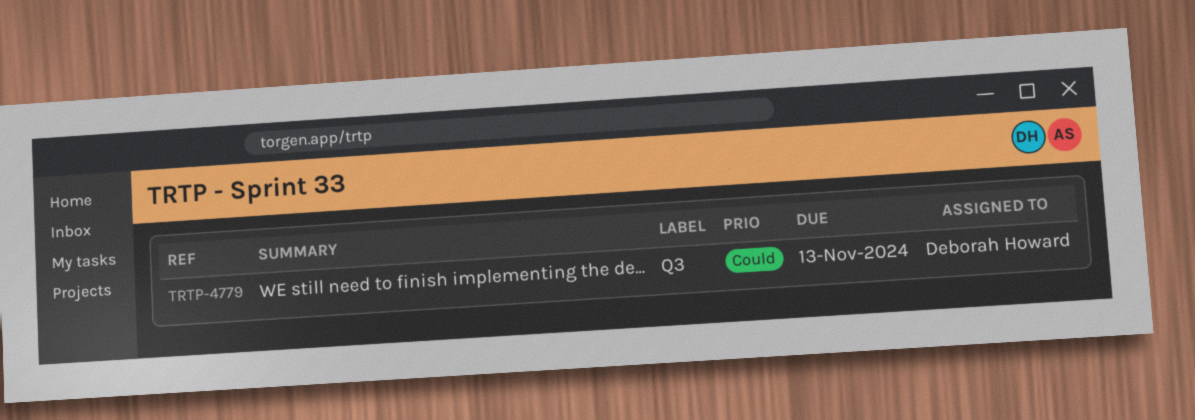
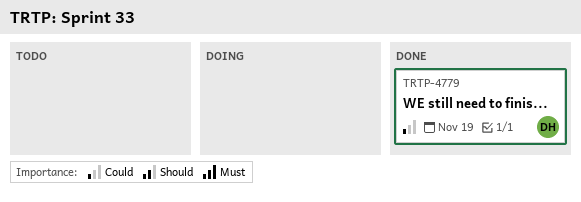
TRTP-4779, due: Nov 13 -> Nov 19

